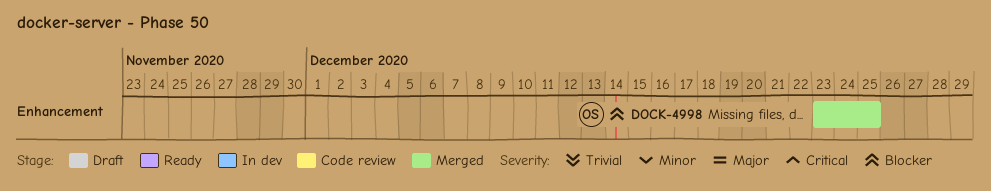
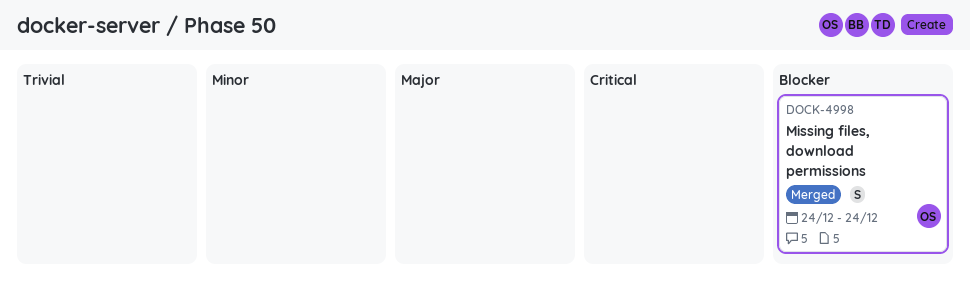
DOCK-4998, start: Dec 23 -> Dec 24
DOCK-4998, due: Dec 25 -> Dec 24

